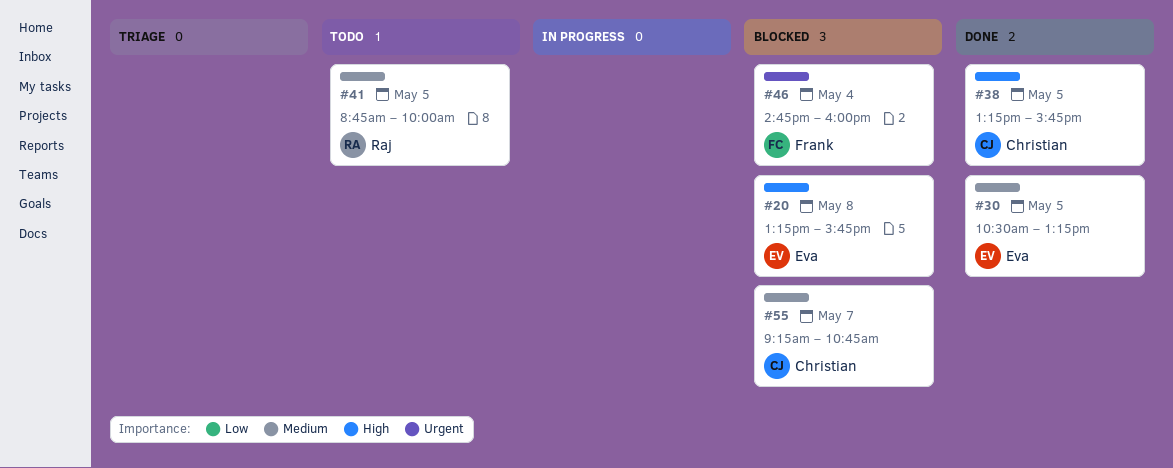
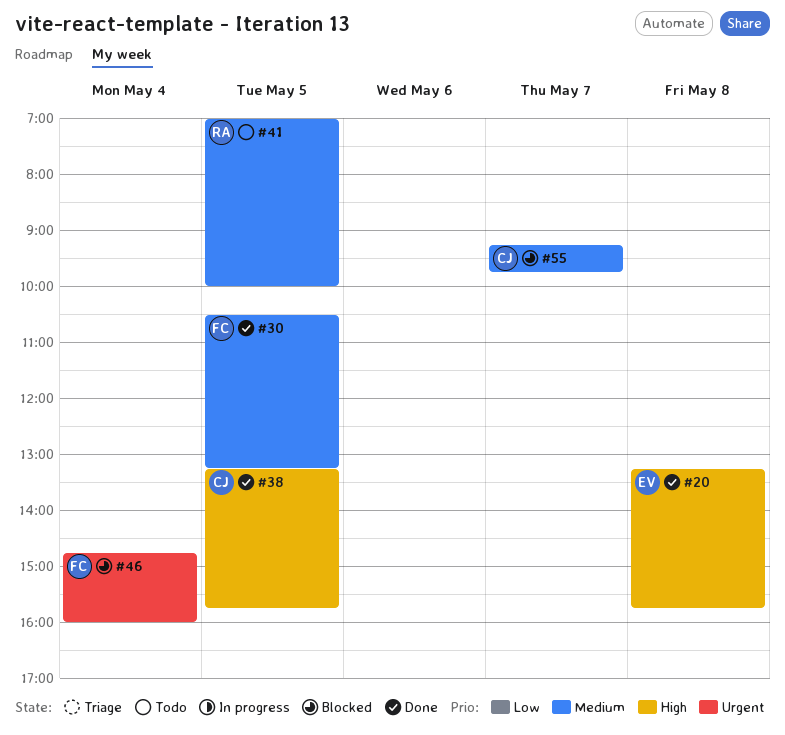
#20, status: Blocked -> Done
#30, owner: Eva -> Frank
#41, begins: 08:45 -> 07:00
#55, ends: 10:45 -> 09:45

